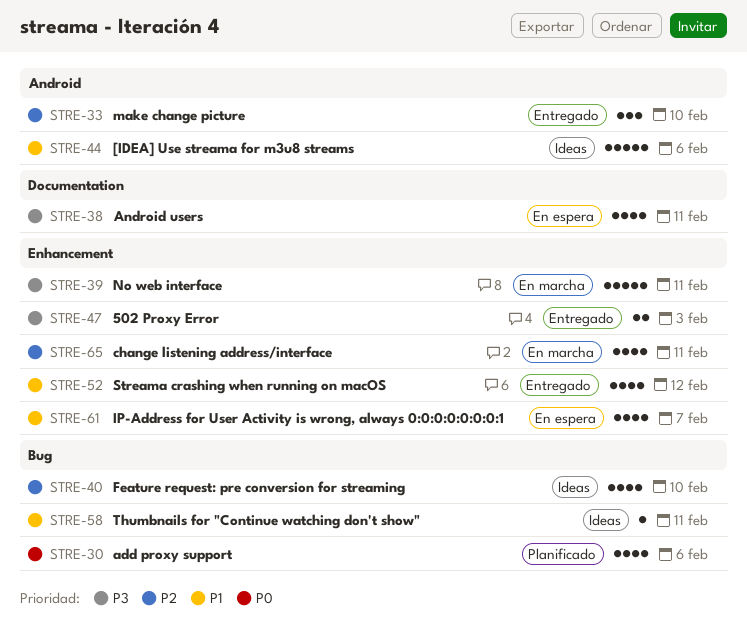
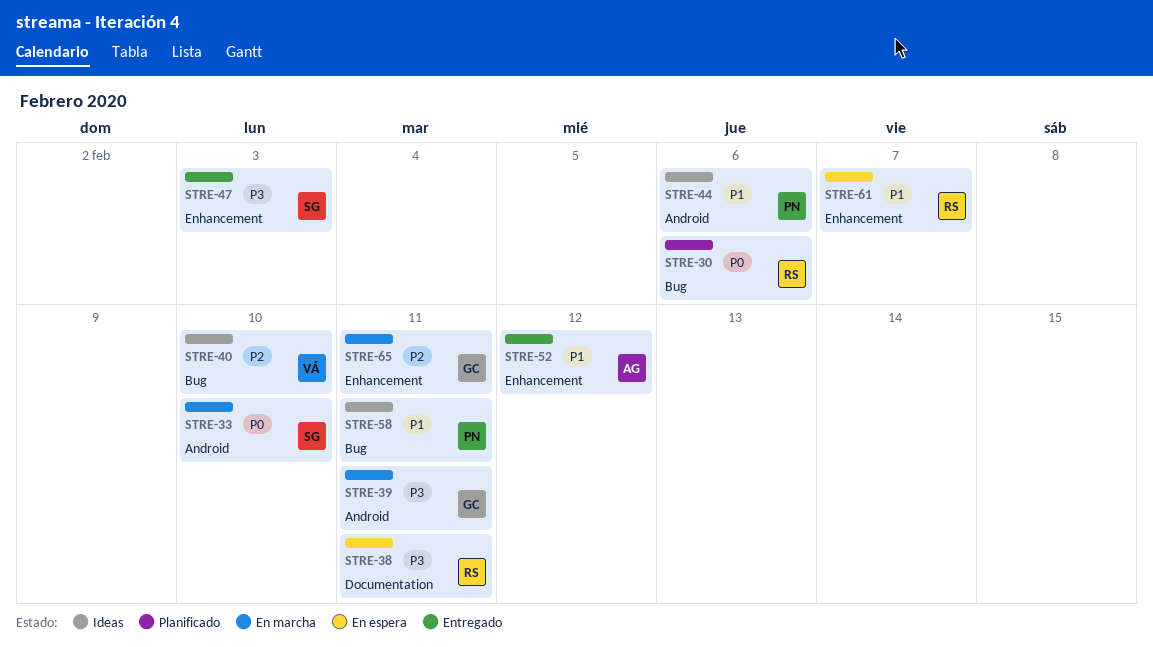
STRE-33, status: Entregado -> En marcha
STRE-33, priority: P2 -> P0
STRE-39, label: Enhancement -> Android

